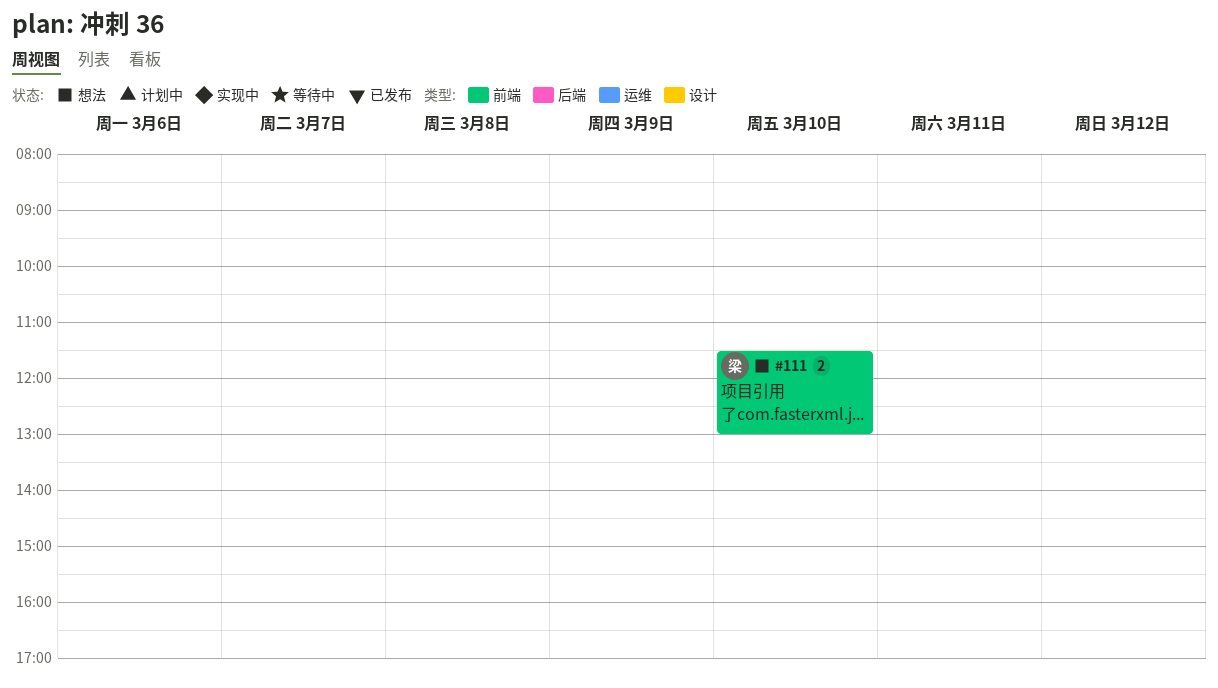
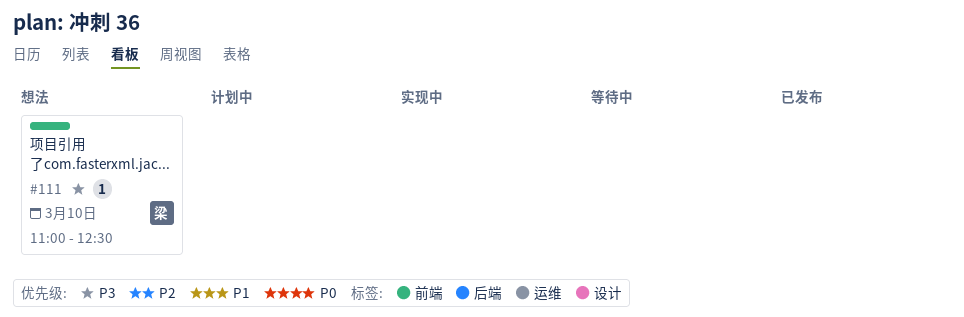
#111, estimate: 2 -> 1
#111, begins: 11:30 -> 11:00
#111, ends: 13:00 -> 12:30

